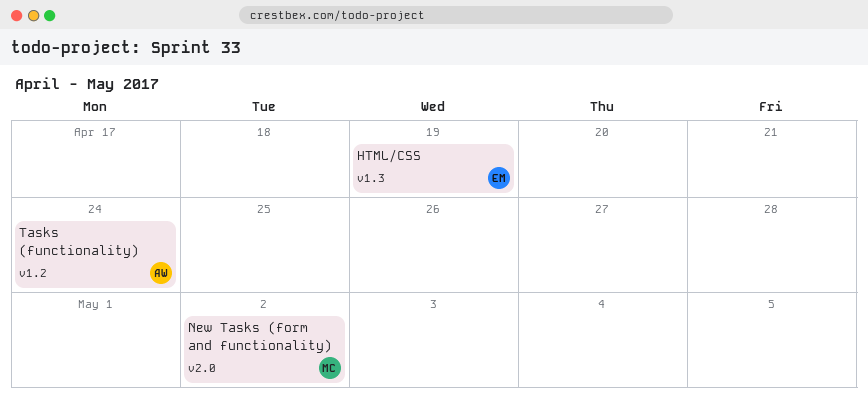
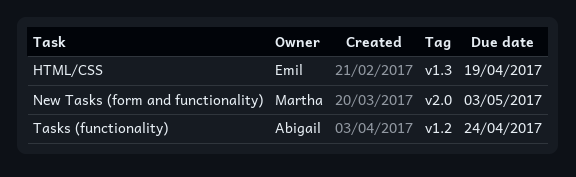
New Tasks (form and functionality), due: May 2 -> May 3

